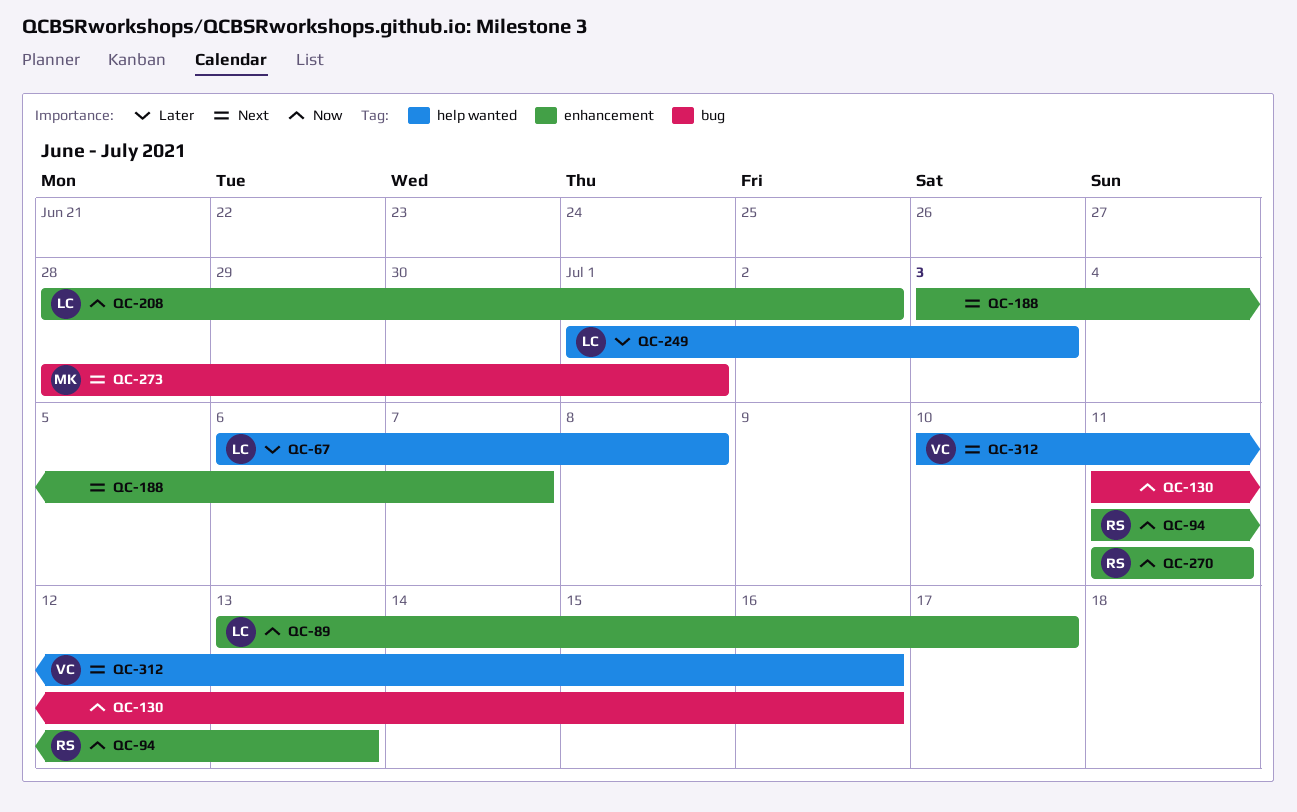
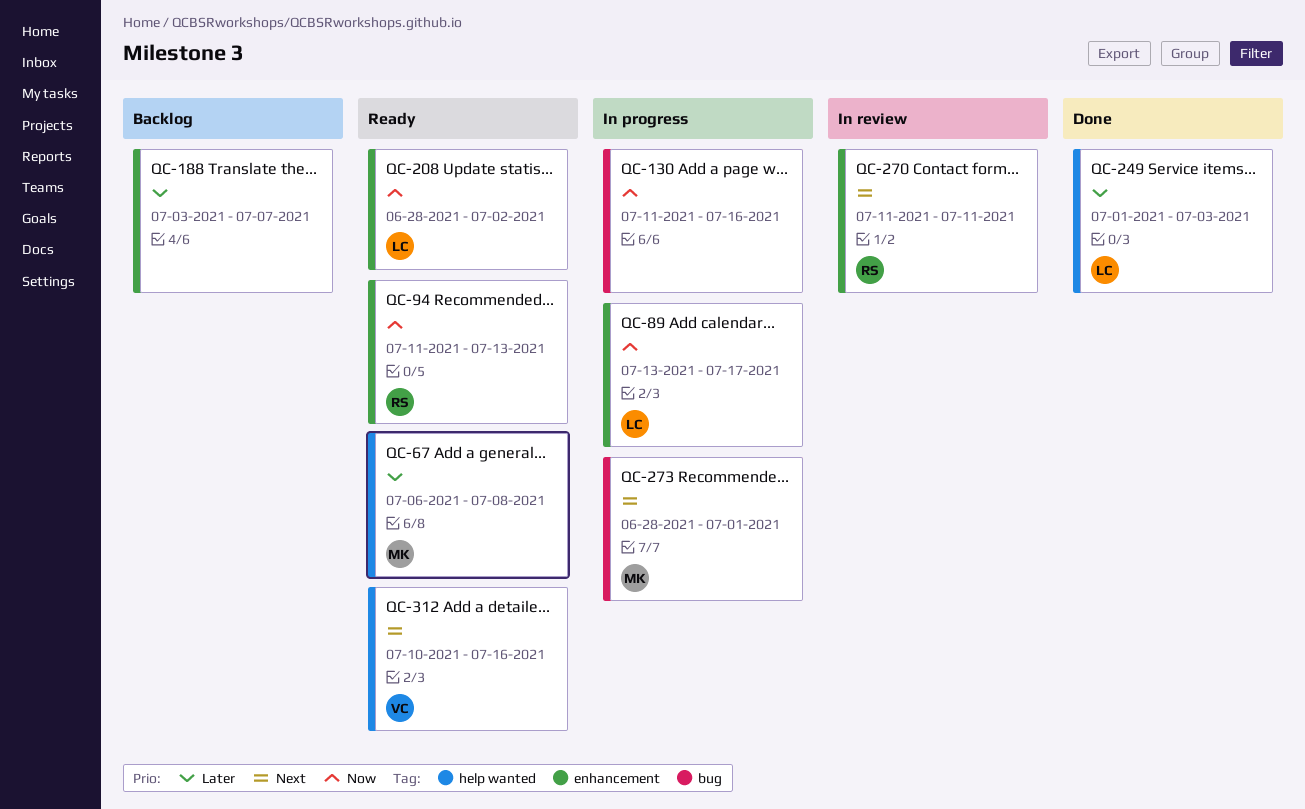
QC-67, owner: LC -> MK
QC-188, priority: Next -> Later
QC-270, priority: Now -> Next

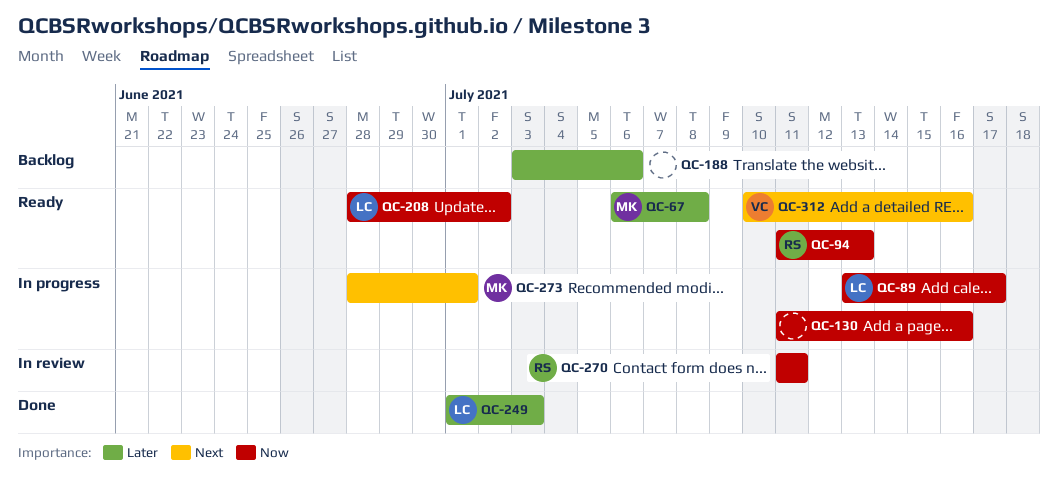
QC-188, due: Jul 7 -> Jul 6
QC-270, priority: Next -> Now

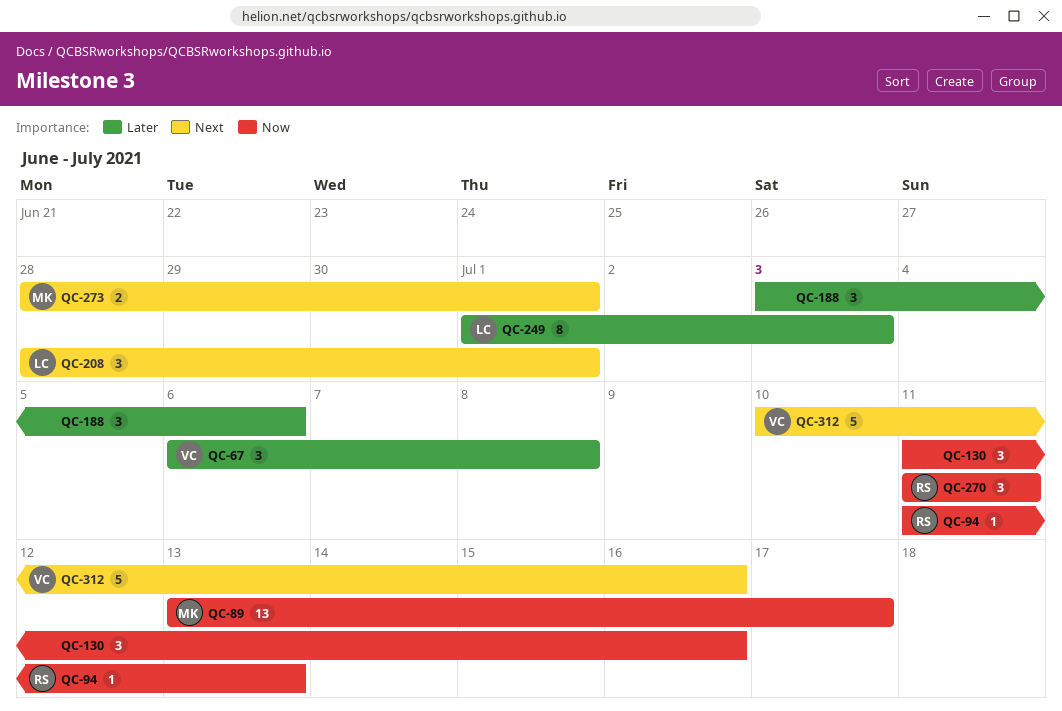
QC-67, owner: MK -> VC
QC-89, owner: LC -> MK
QC-208, priority: Now -> Next
QC-208, due: Jul 2 -> Jul 1

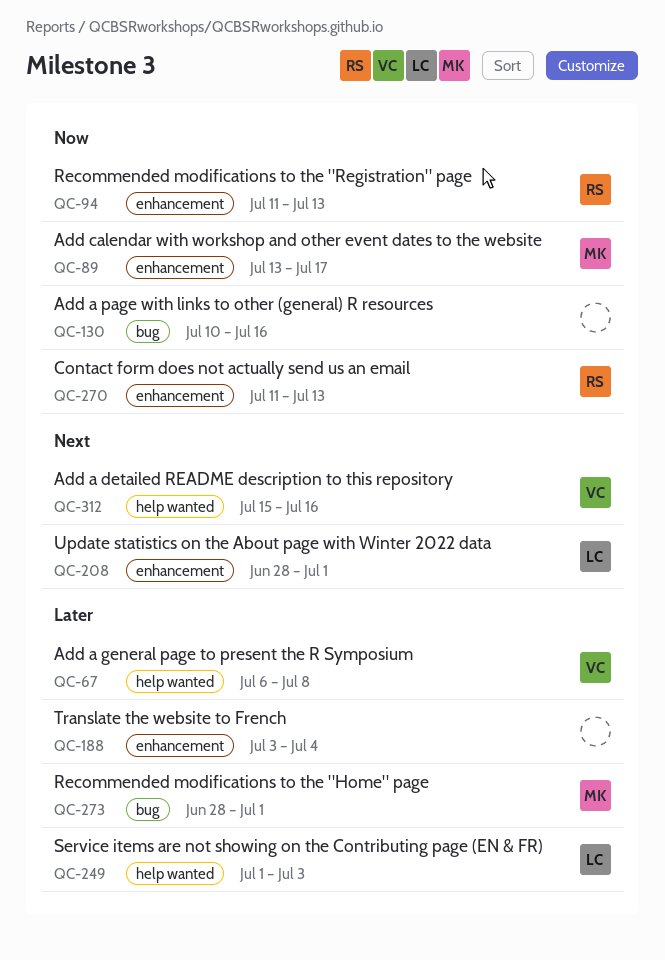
QC-130, start: Jul 11 -> Jul 10
QC-188, due: Jul 6 -> Jul 4
QC-270, due: Jul 11 -> Jul 13
QC-273, priority: Next -> Later
QC-312, start: Jul 10 -> Jul 15

